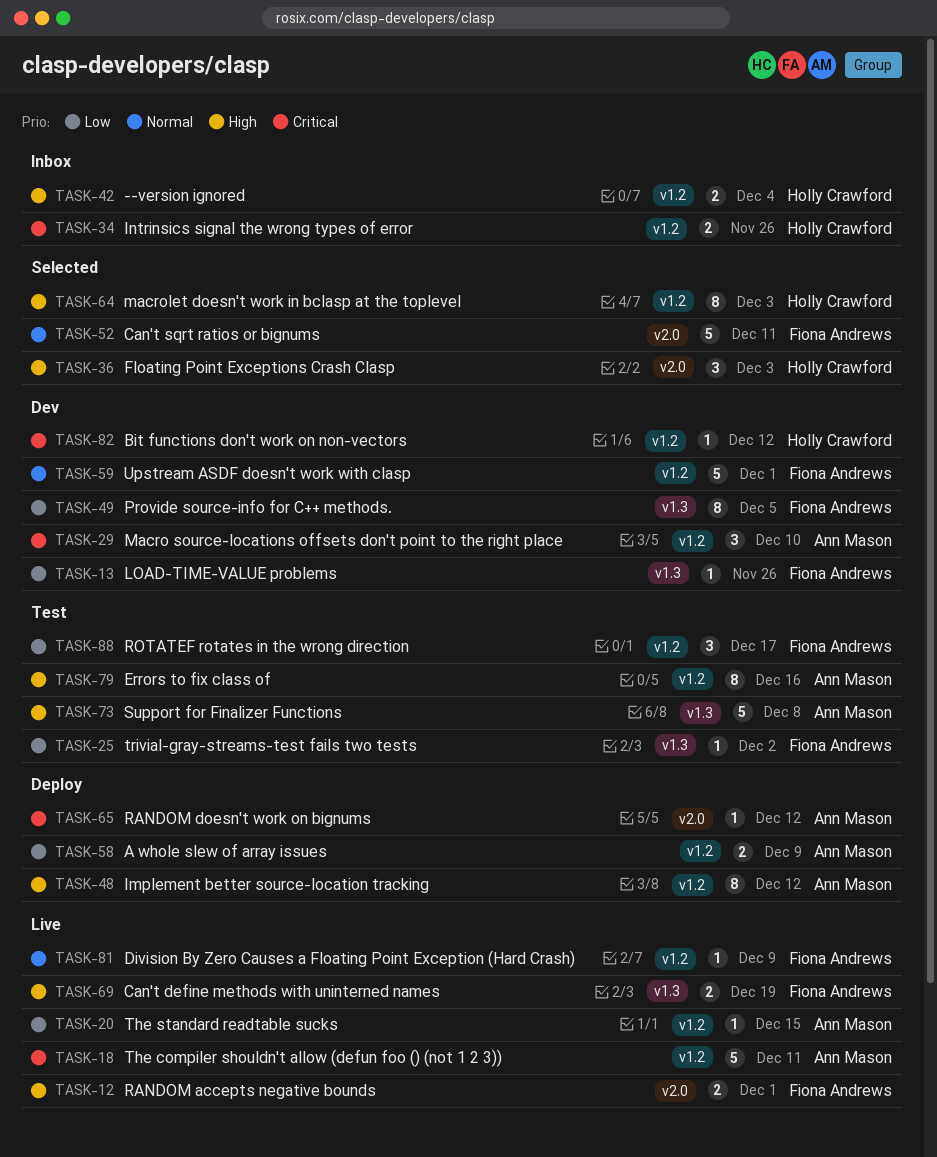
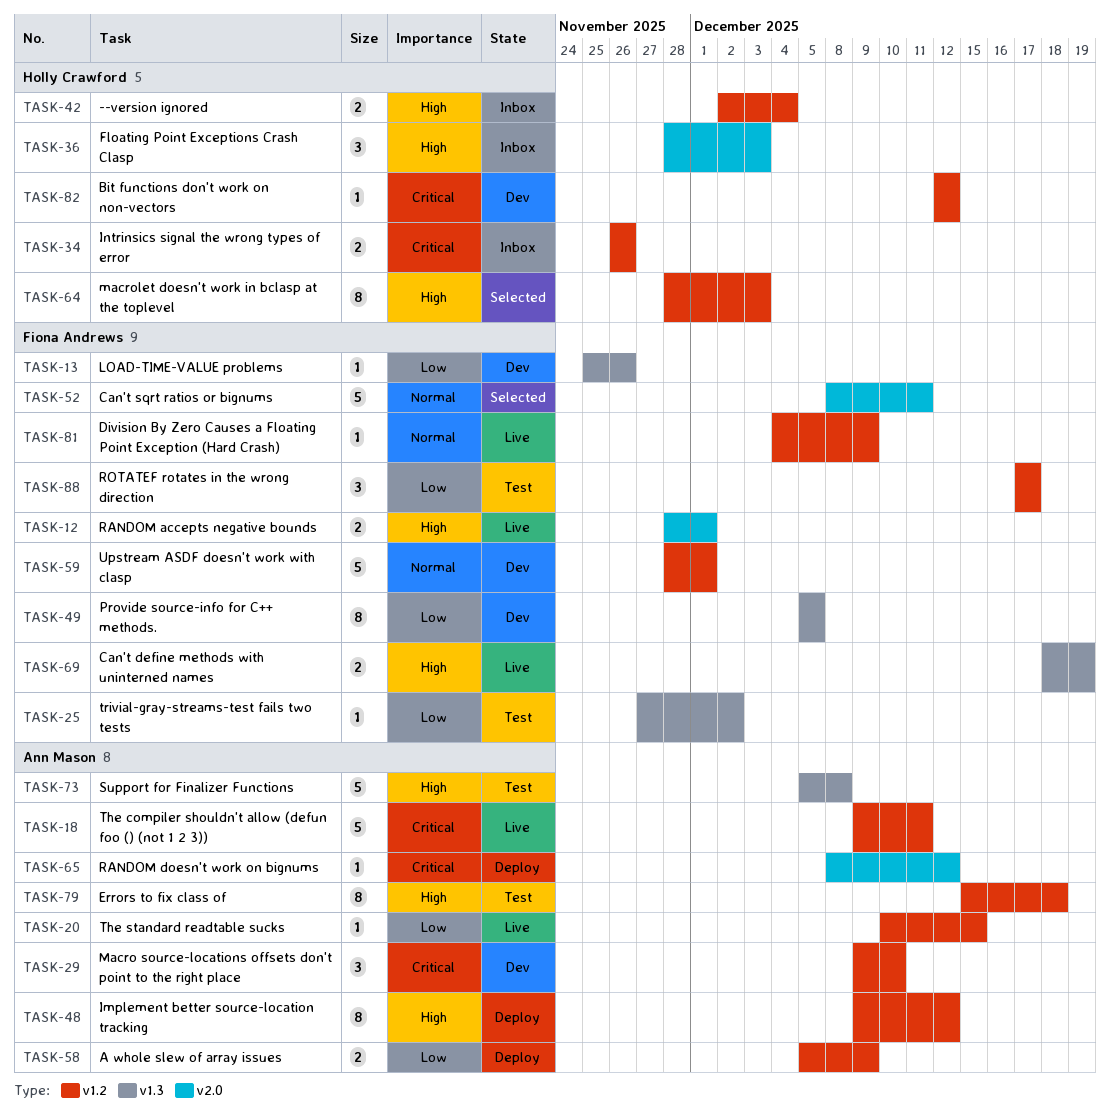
TASK-36, status: Selected -> Inbox
TASK-79, due: Dec 16 -> Dec 18

